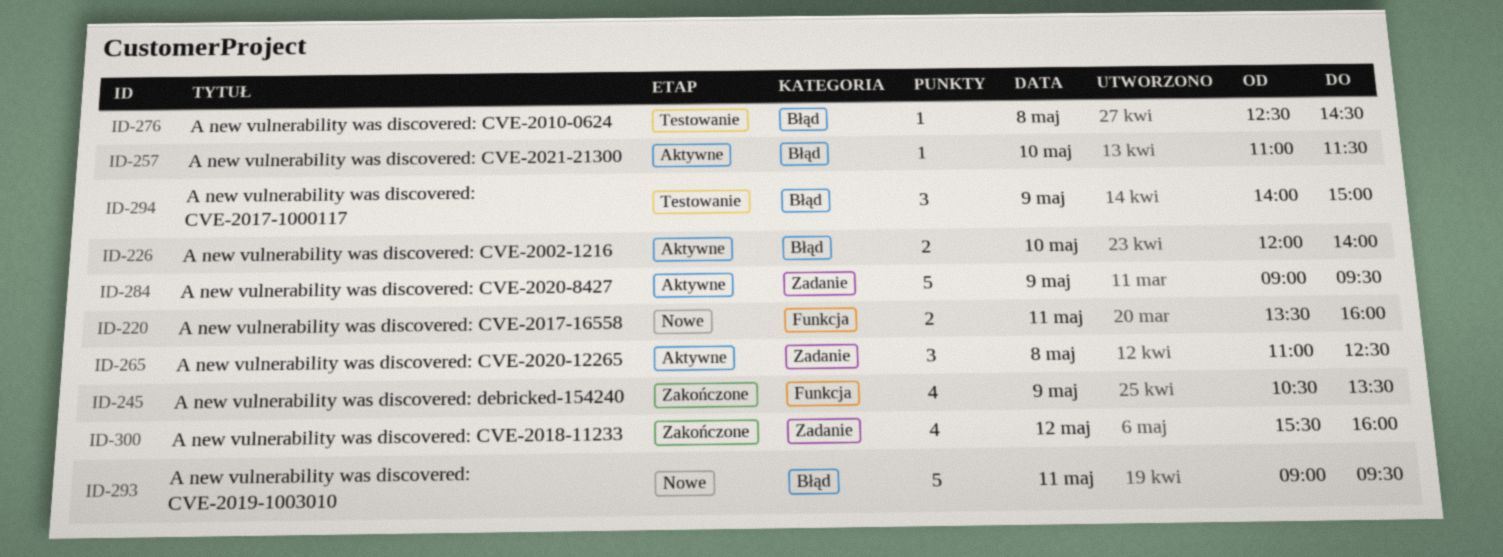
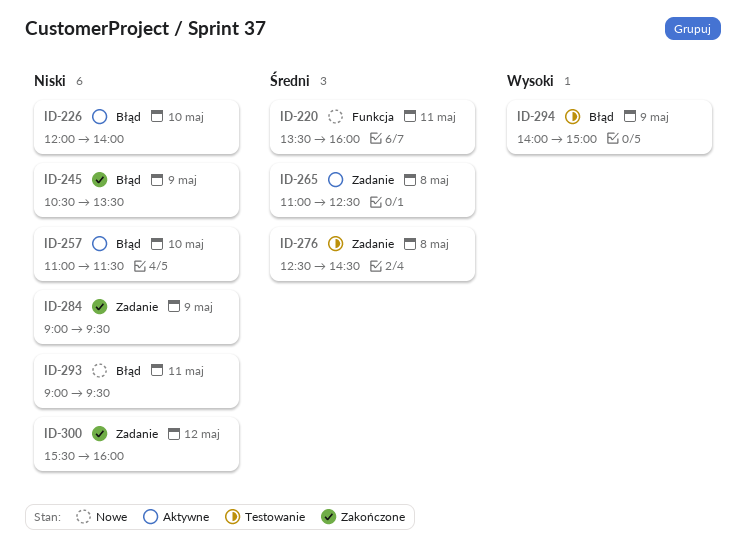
ID-245, label: Funkcja -> Błąd
ID-276, label: Błąd -> Zadanie
ID-284, status: Aktywne -> Zakończone

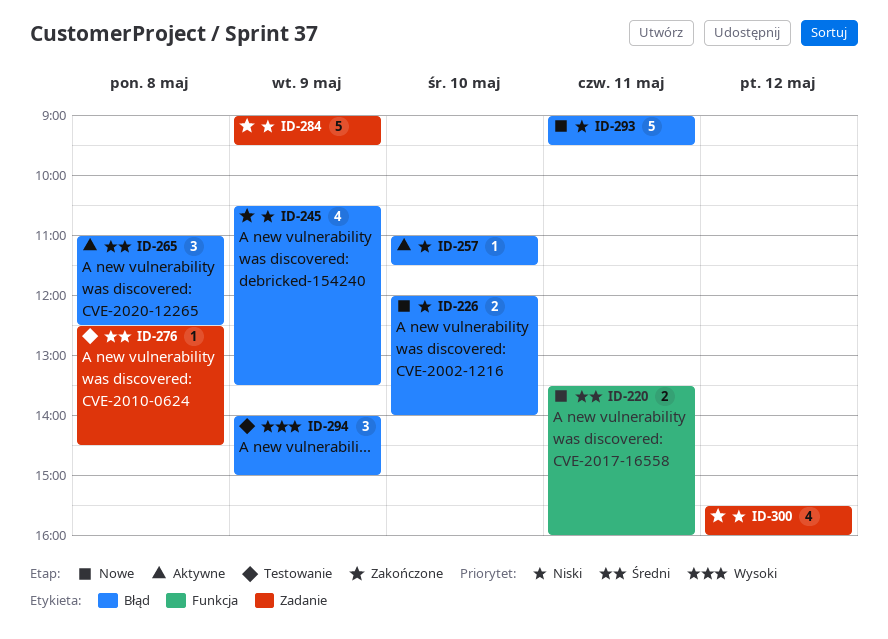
ID-226, status: Aktywne -> Nowe
ID-265, label: Zadanie -> Błąd

